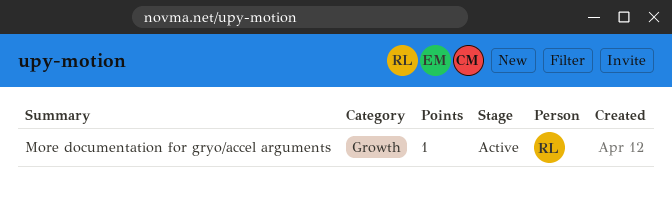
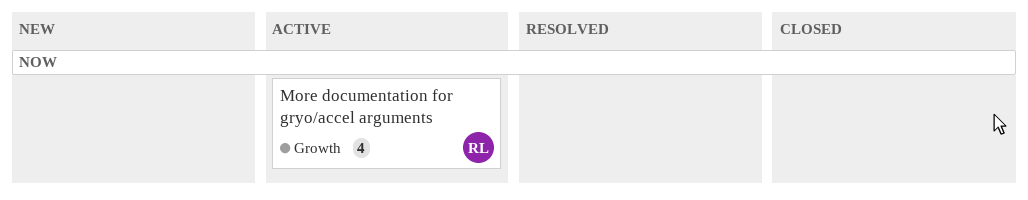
More documentation for gryo/accel arguments, estimate: 1 -> 4

